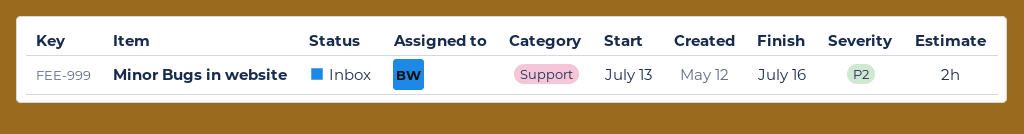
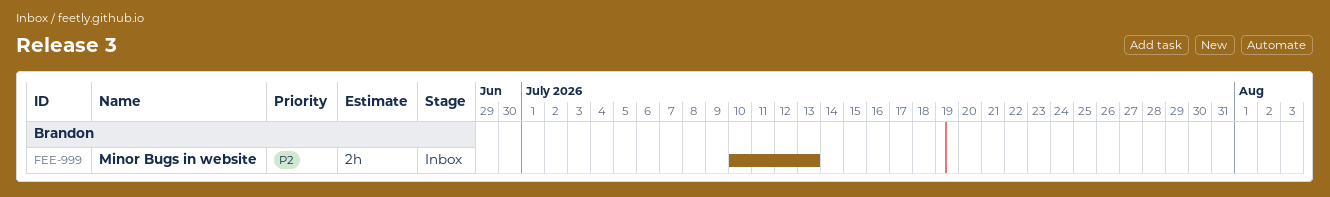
FEE-999, start: Jul 13 -> Jul 10
FEE-999, due: Jul 16 -> Jul 13

